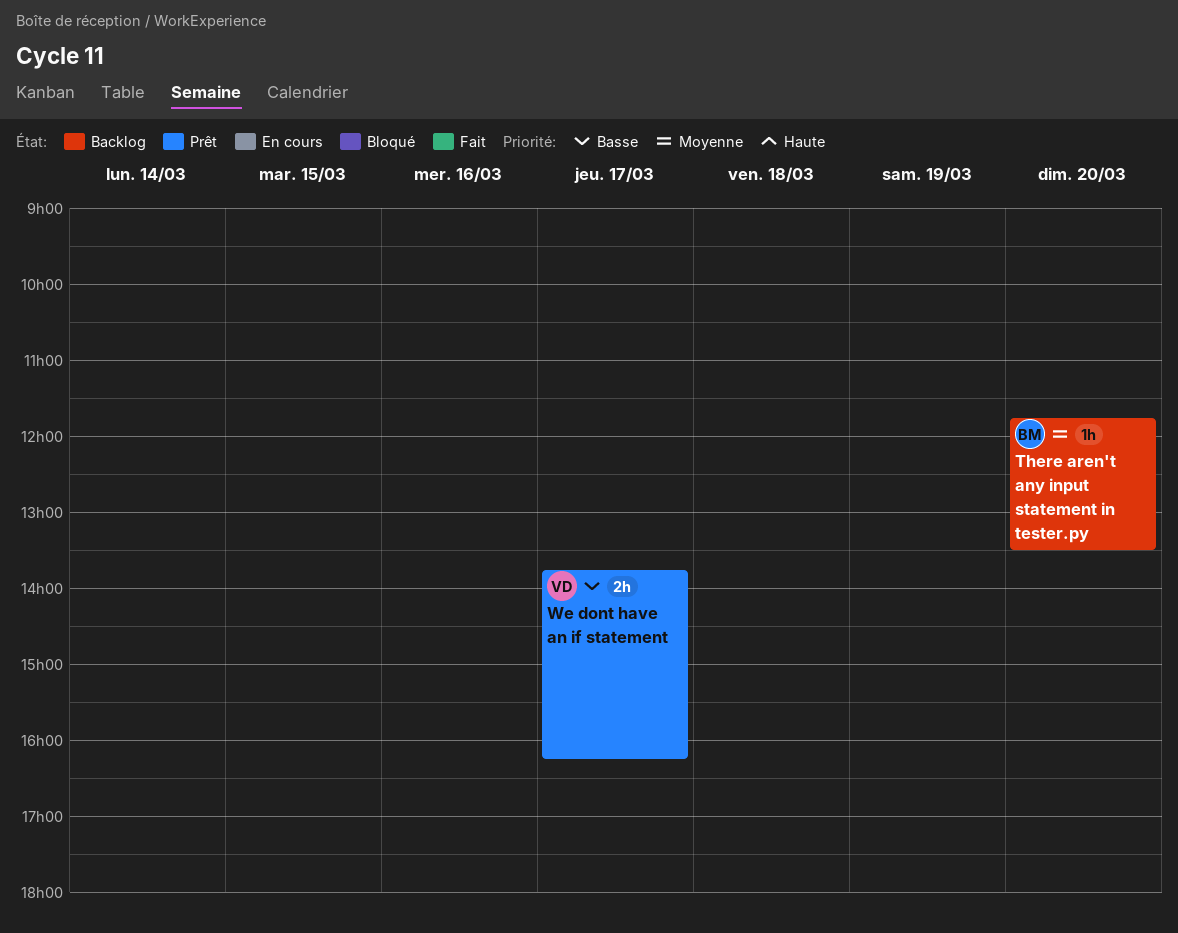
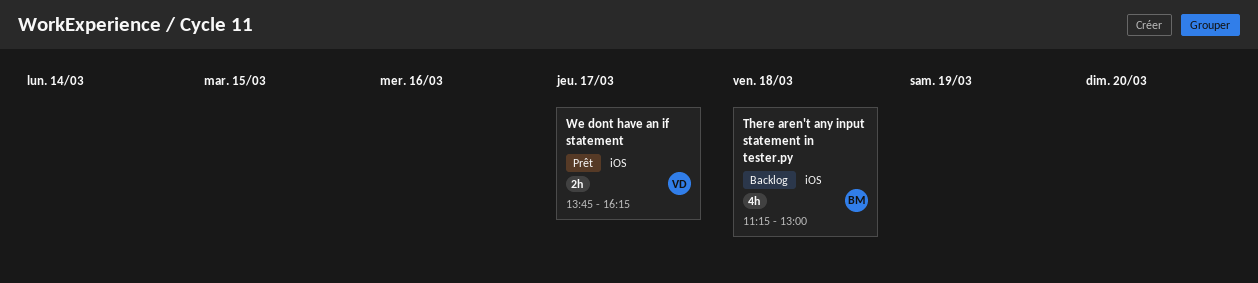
There aren't any input statement in tester.py, estimate: 1h -> 4h
There aren't any input statement in tester.py, day: Mar 20 -> Mar 18
There aren't any input statement in tester.py, begins: 11:45 -> 11:15
There aren't any input statement in tester.py, ends: 13:30 -> 13:00

